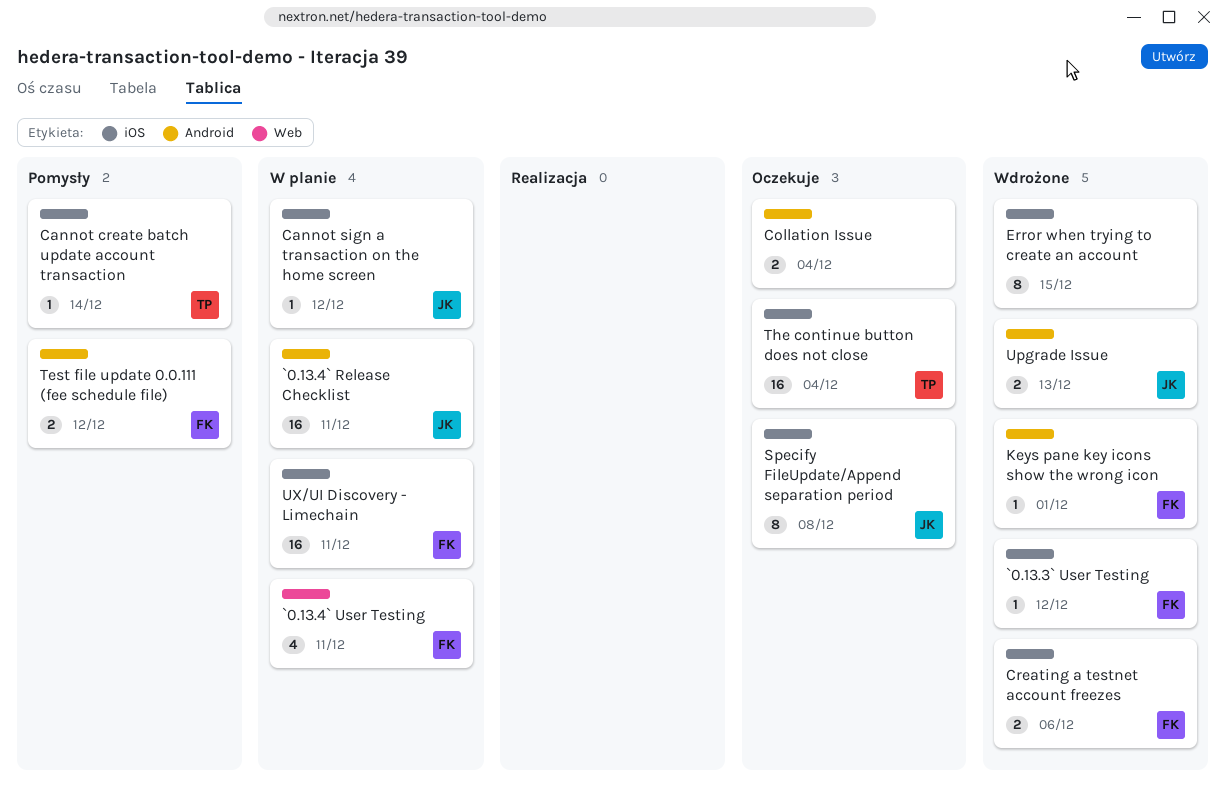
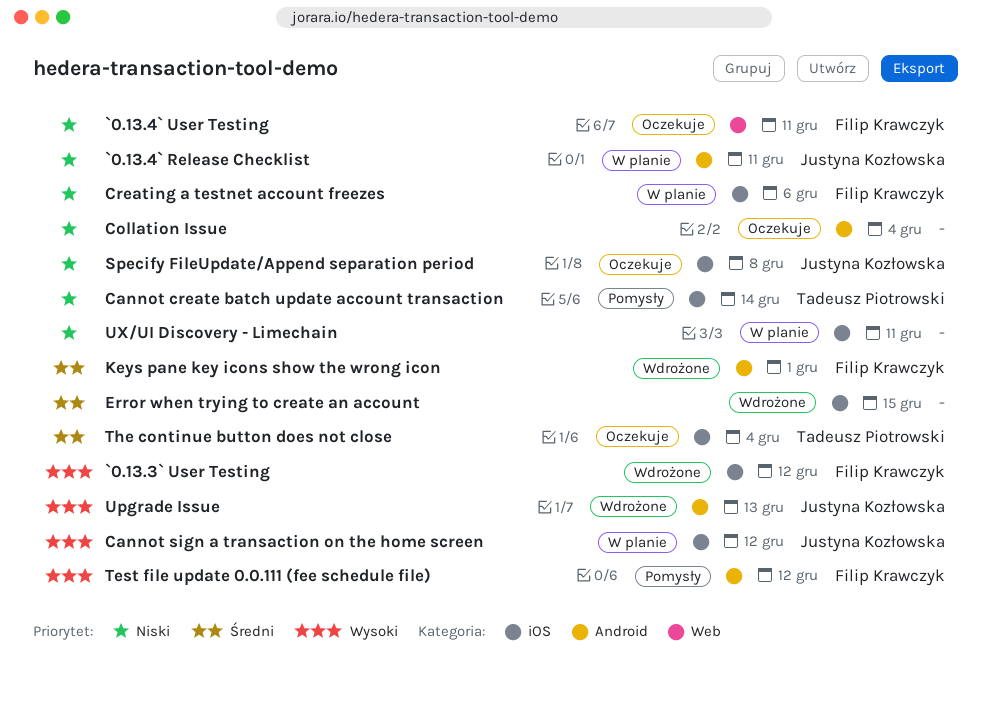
`0.13.4` User Testing, status: W planie -> Oczekuje
Creating a testnet account freezes, status: Wdrożone -> W planie
UX/UI Discovery - Limechain, owner: Filip Krawczyk -> none

